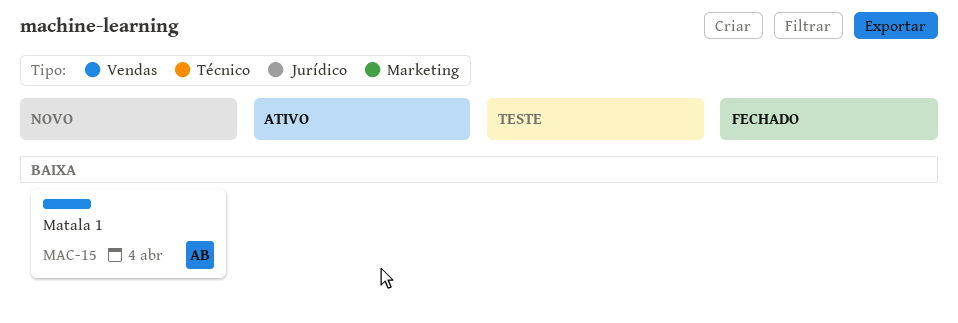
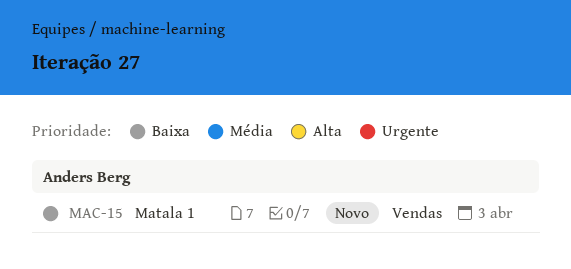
MAC-15, due: Apr 4 -> Apr 3

